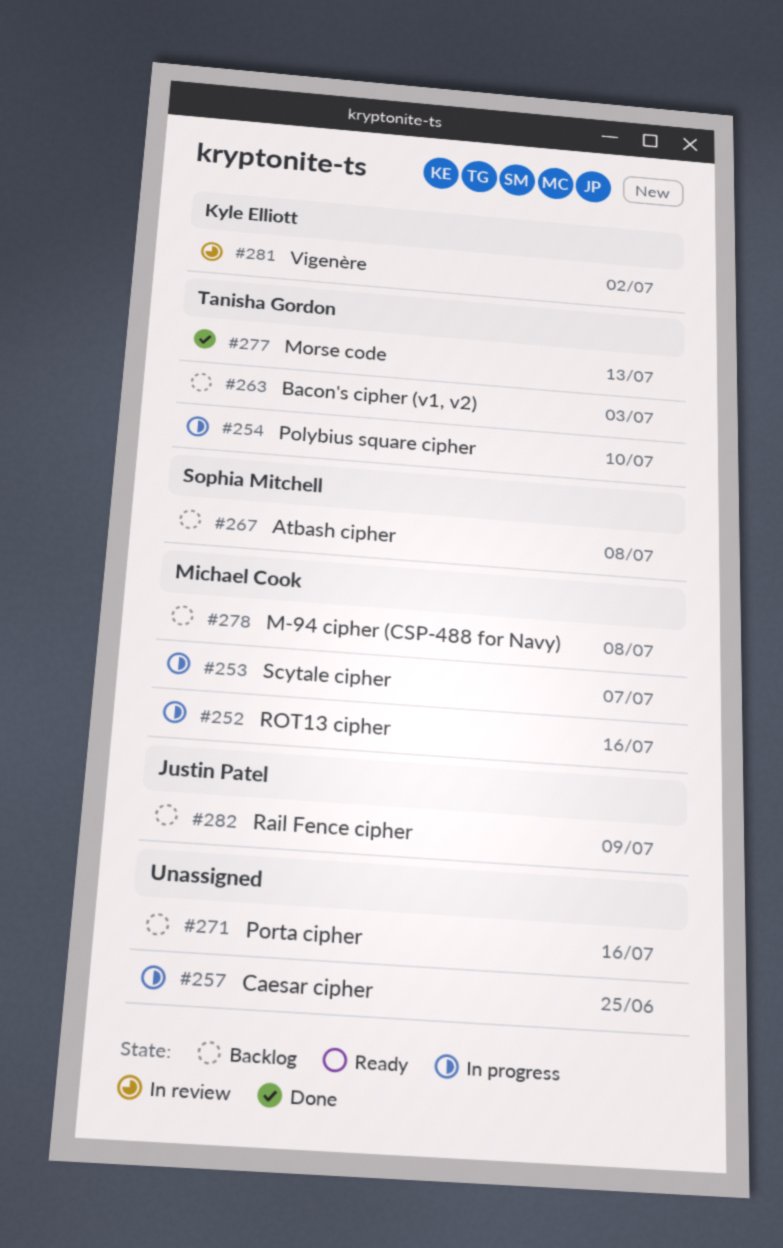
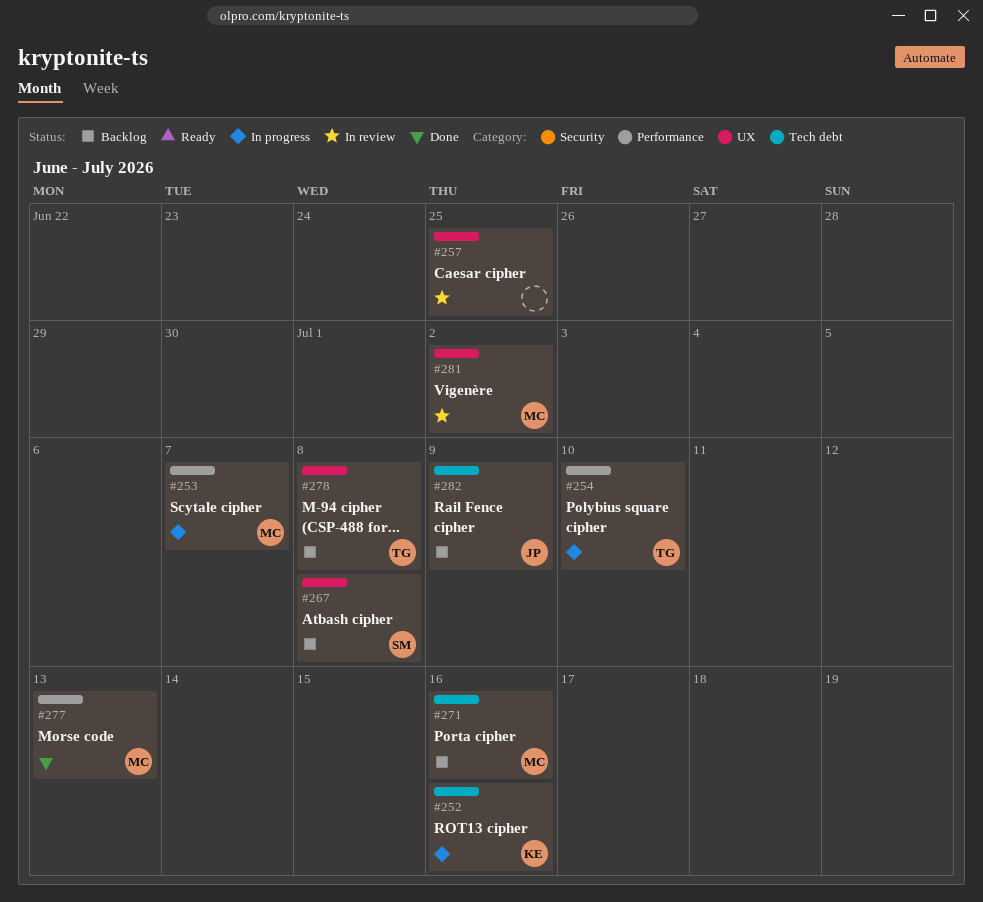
#252, owner: Michael Cook -> Kyle Elliott
#257, status: In progress -> In review
#263: present -> none
#271, owner: none -> Michael Cook
#277, owner: Tanisha Gordon -> Michael Cook
#278, owner: Michael Cook -> Tanisha Gordon
#281, owner: Kyle Elliott -> Michael Cook

